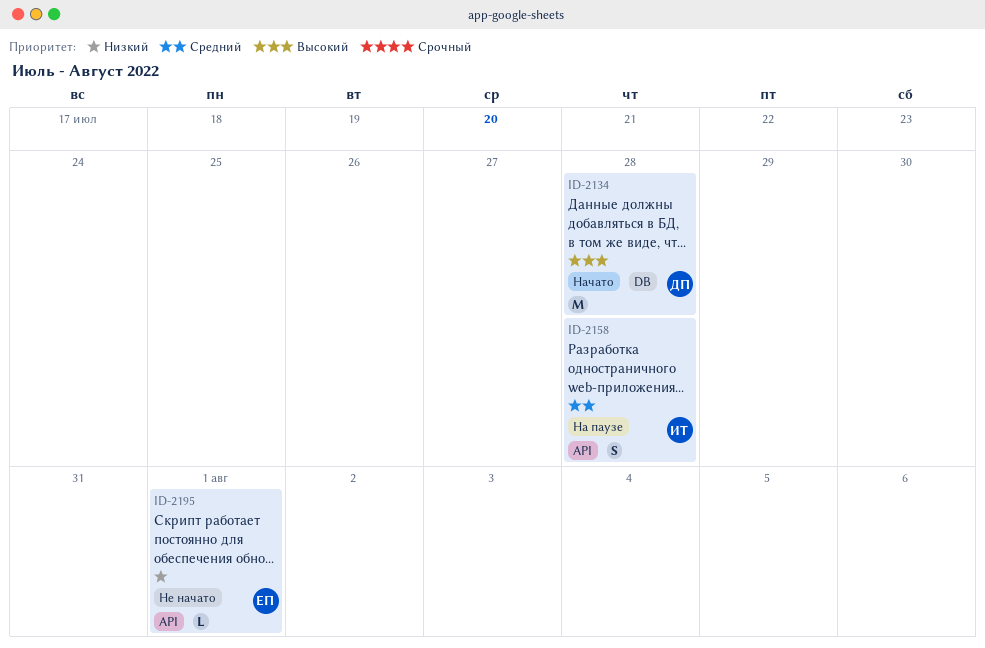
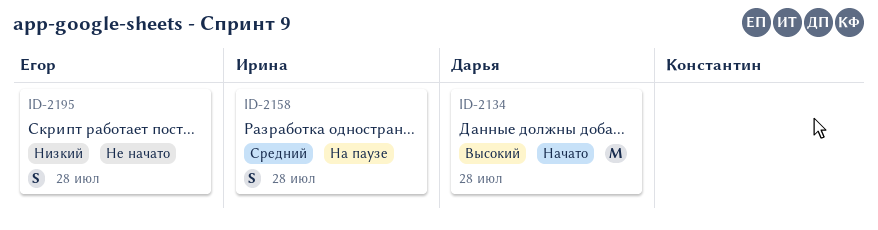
ID-2195, estimate: L -> S
ID-2195, due: Aug 1 -> Jul 28

